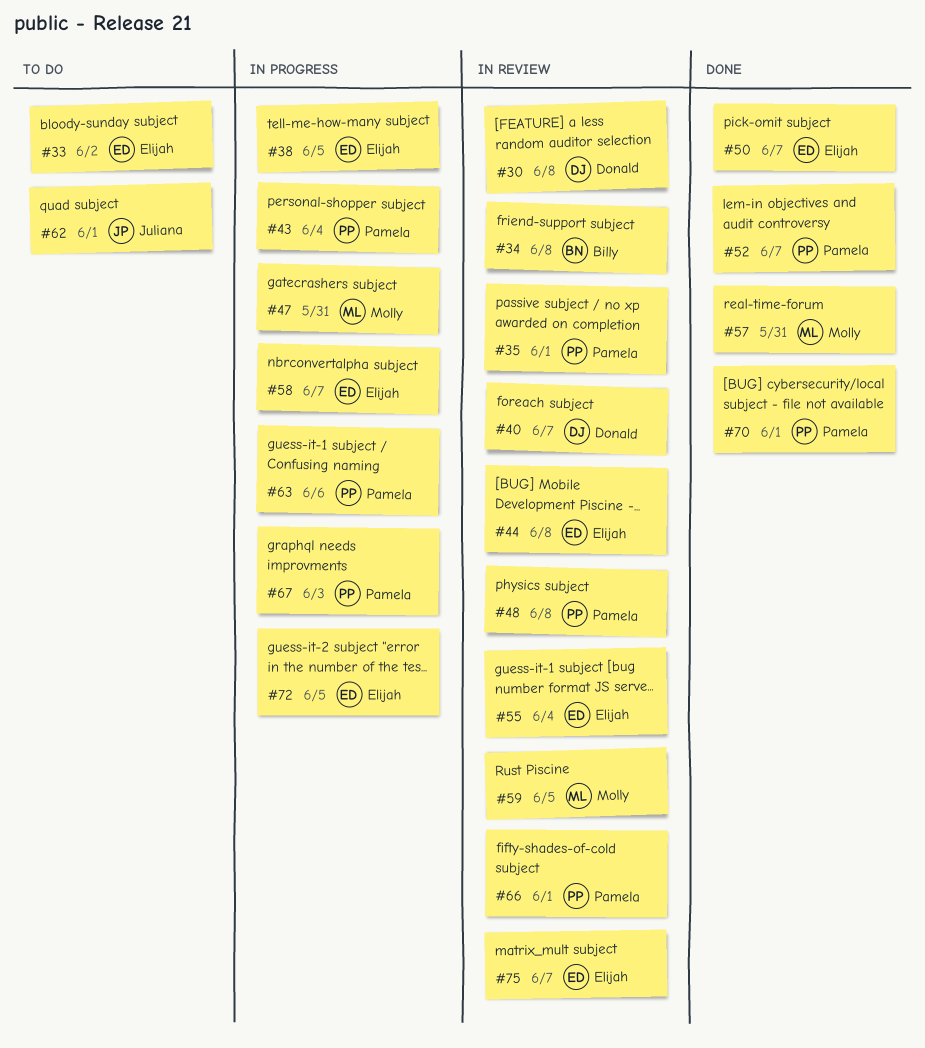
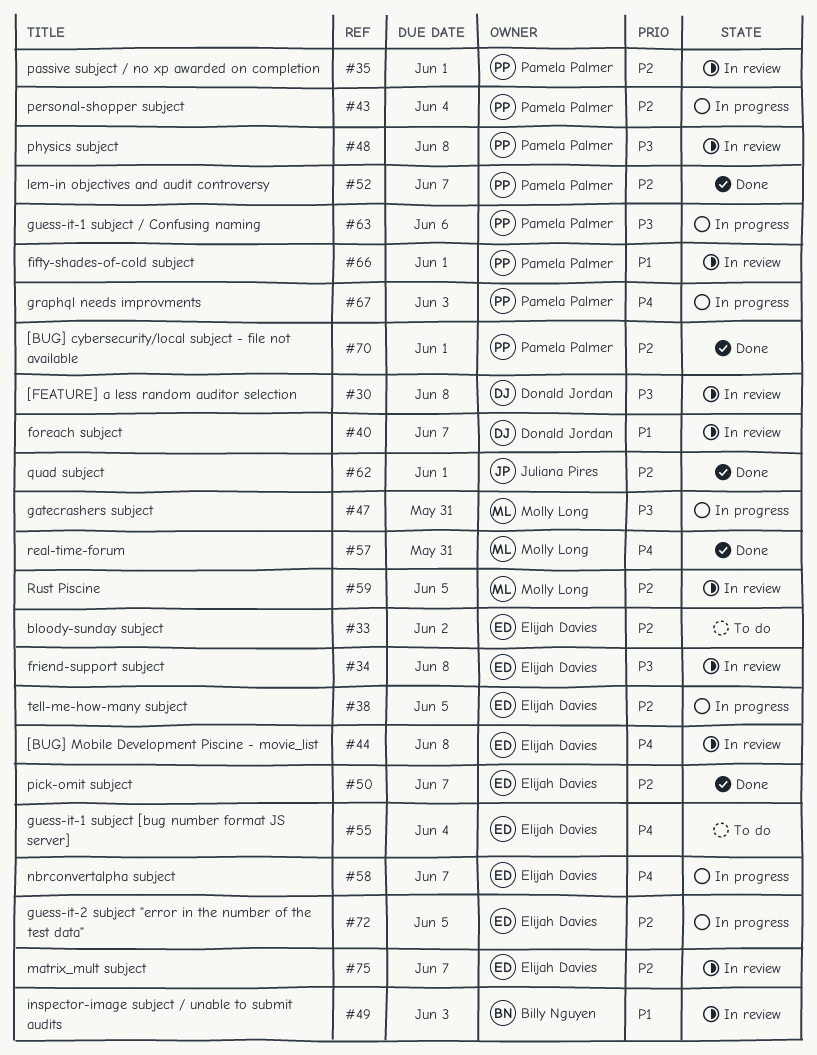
#34, owner: Billy Nguyen -> Elijah Davies
#49: none -> present
#55, status: In review -> To do
#62, status: To do -> Done

